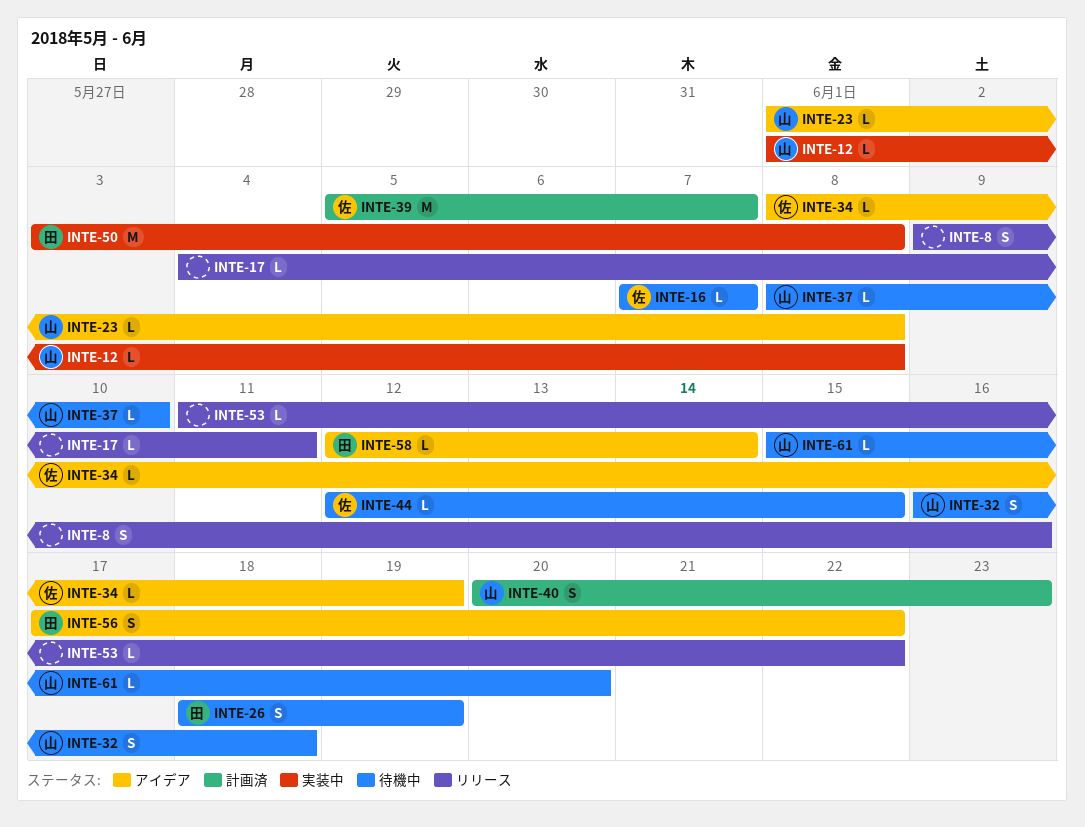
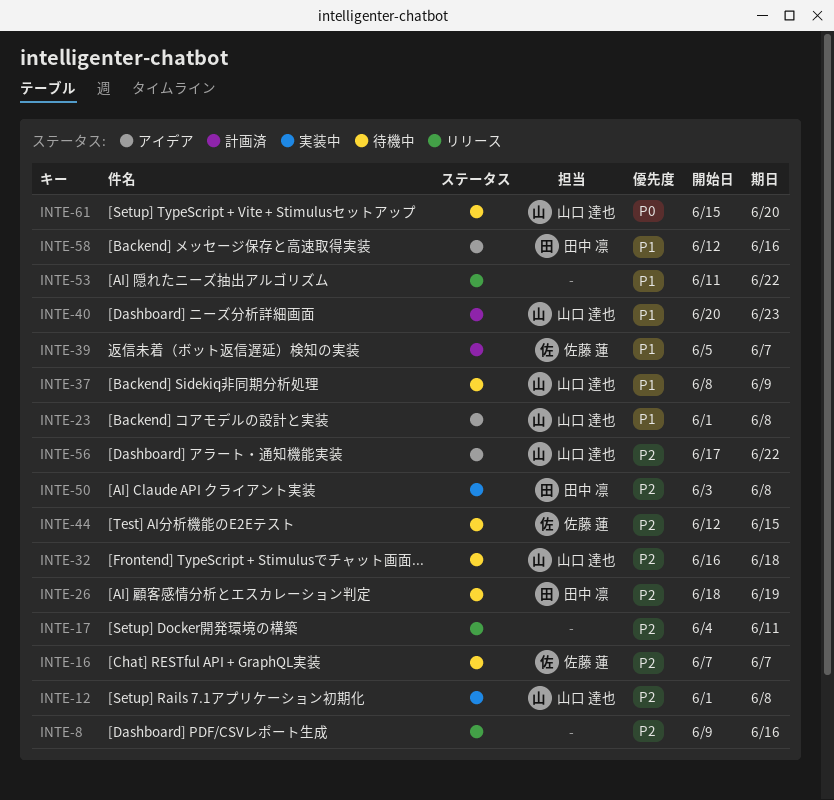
INTE-34: present -> none
INTE-37, due: Jun 10 -> Jun 9
INTE-56, owner: 田中 凛 -> 山口 達也
INTE-58, due: Jun 14 -> Jun 16

